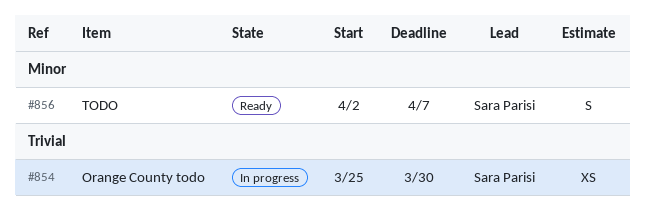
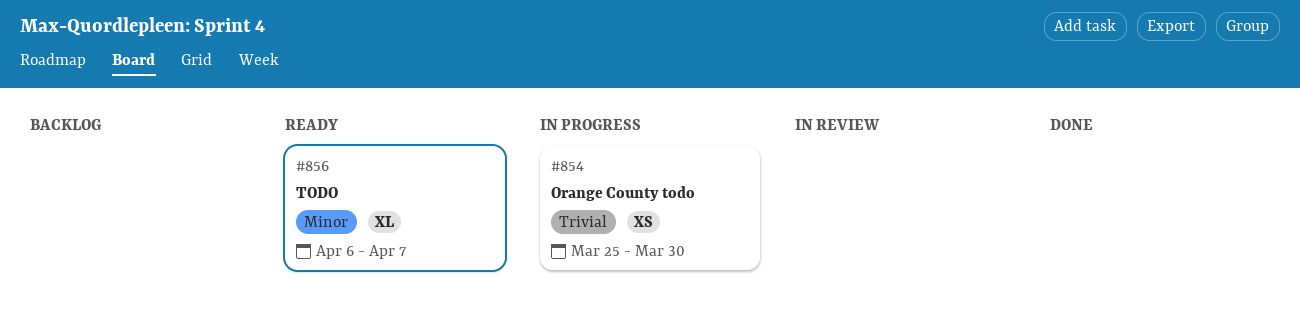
#856, estimate: S -> XL
#856, start: Apr 2 -> Apr 6

